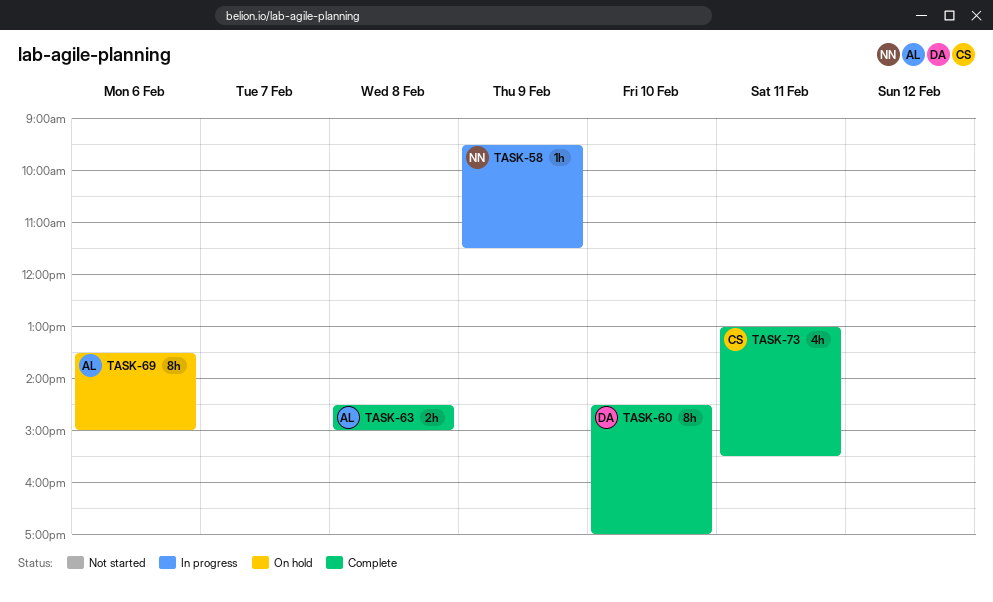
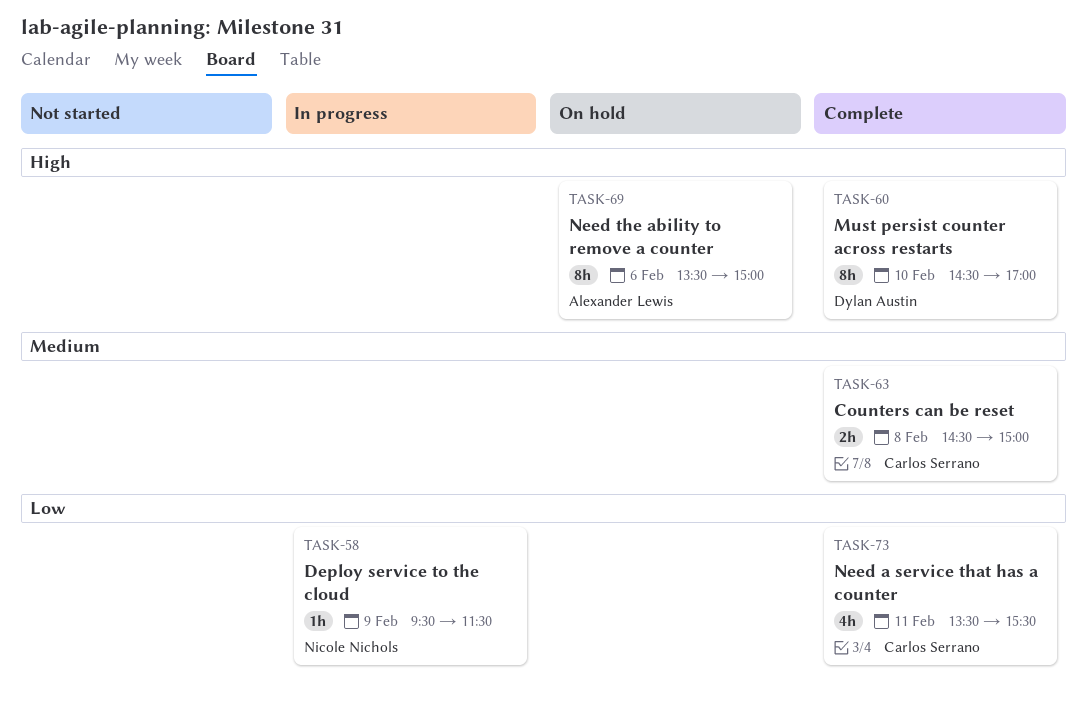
TASK-63, owner: Alexander Lewis -> Carlos Serrano
TASK-73, begins: 13:00 -> 13:30

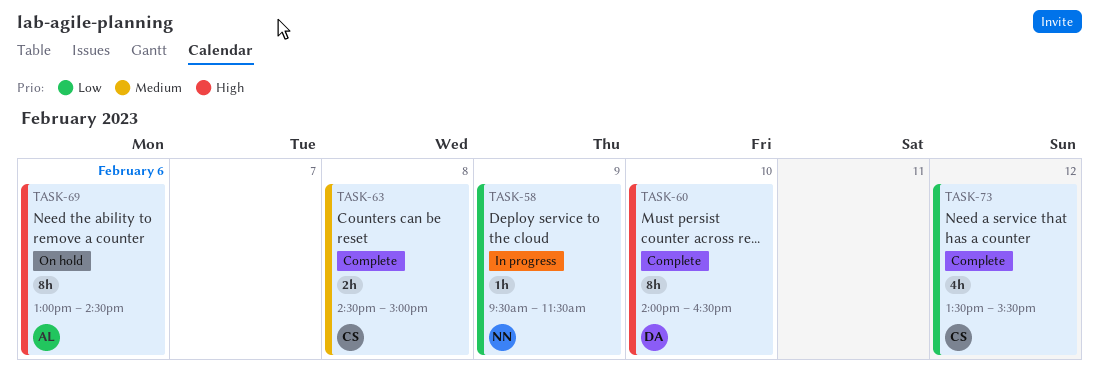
TASK-60, begins: 14:30 -> 14:00
TASK-60, ends: 17:00 -> 16:30
TASK-69, begins: 13:30 -> 13:00
TASK-69, ends: 15:00 -> 14:30
TASK-73, day: Feb 11 -> Feb 12

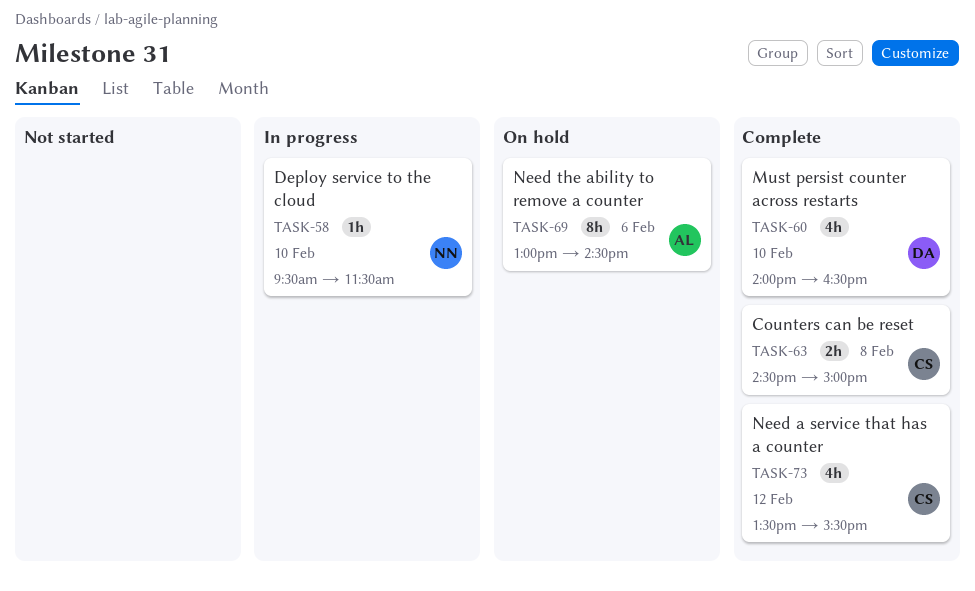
TASK-58, day: Feb 9 -> Feb 10
TASK-60, estimate: 8h -> 4h

